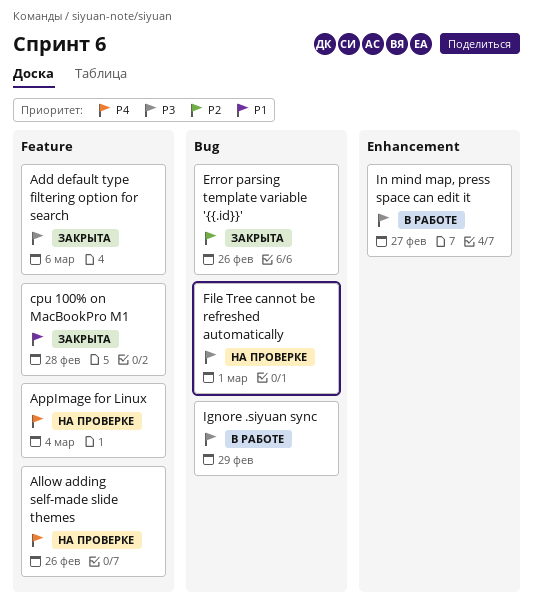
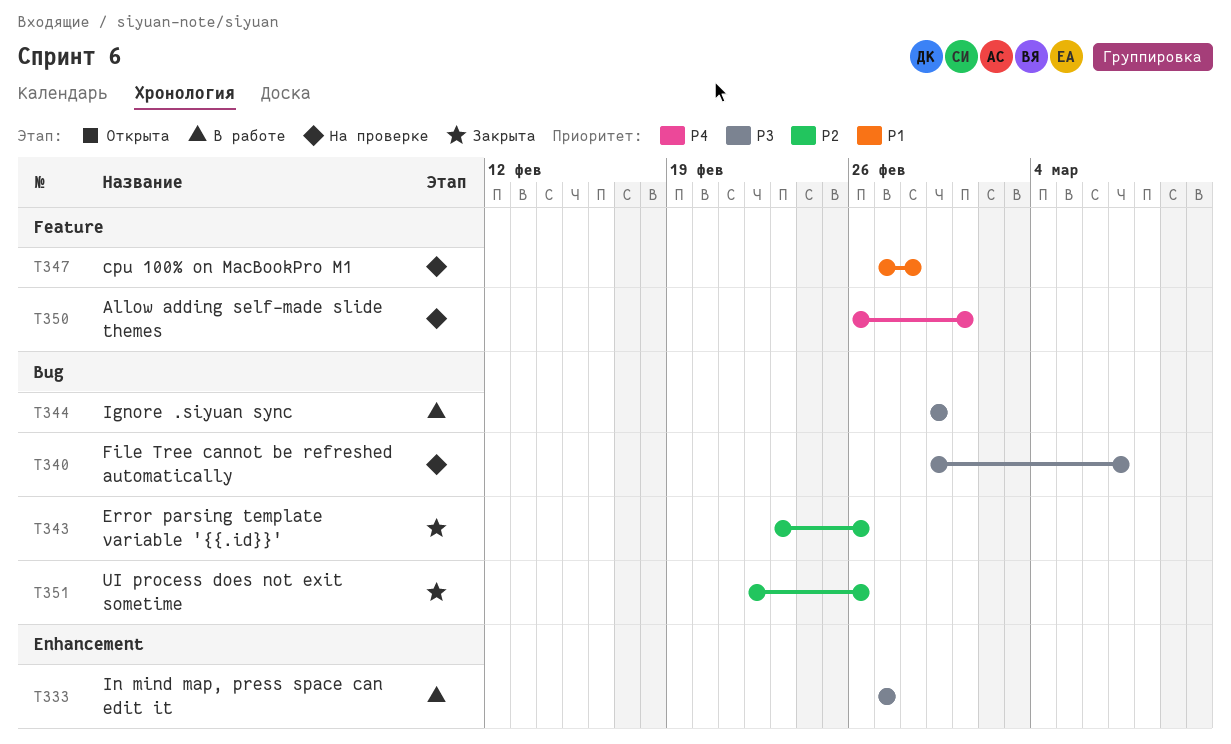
Add default type filtering option for search: present -> none
Allow adding self-made slide themes, due: Feb 26 -> Mar 1
AppImage for Linux: present -> none
cpu 100% on MacBookPro M1, status: Закрыта -> На проверке
File Tree cannot be refreshed automatically, due: Mar 1 -> Mar 7
UI process does not exit sometime: none -> present

